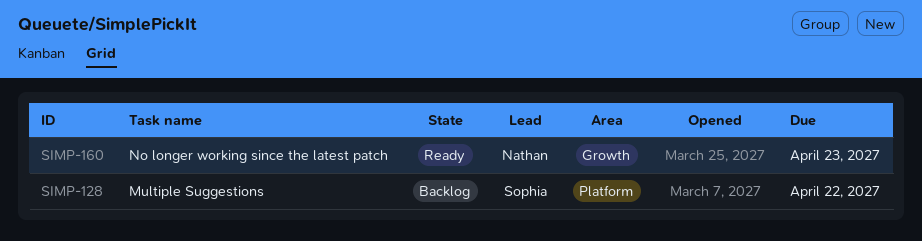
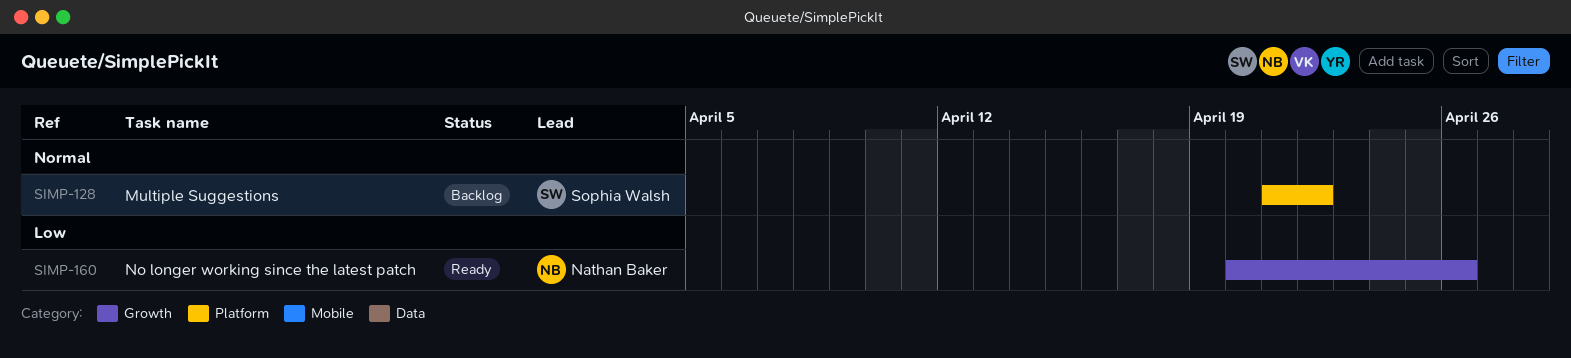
SIMP-160, due: Apr 23 -> Apr 26

